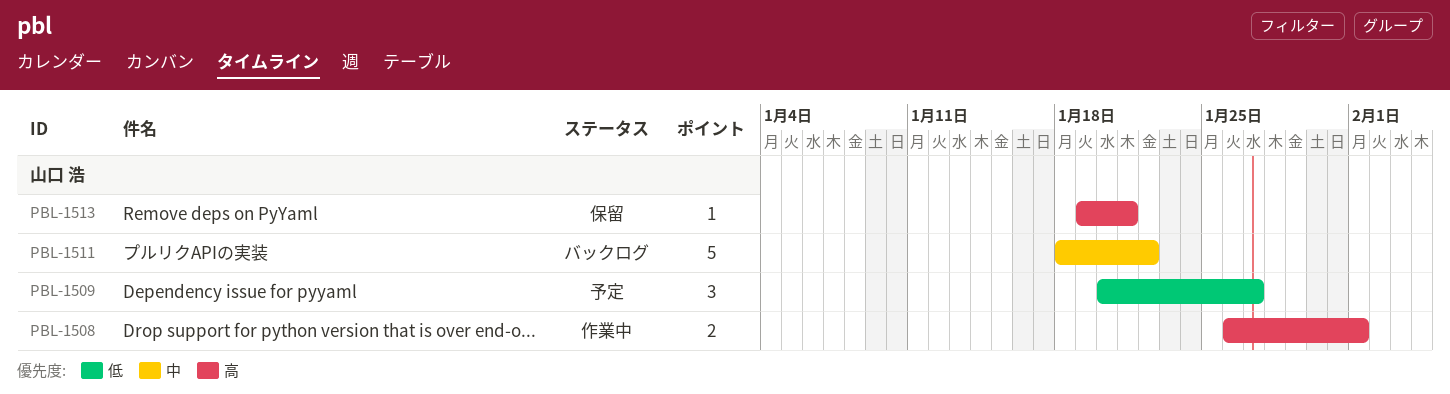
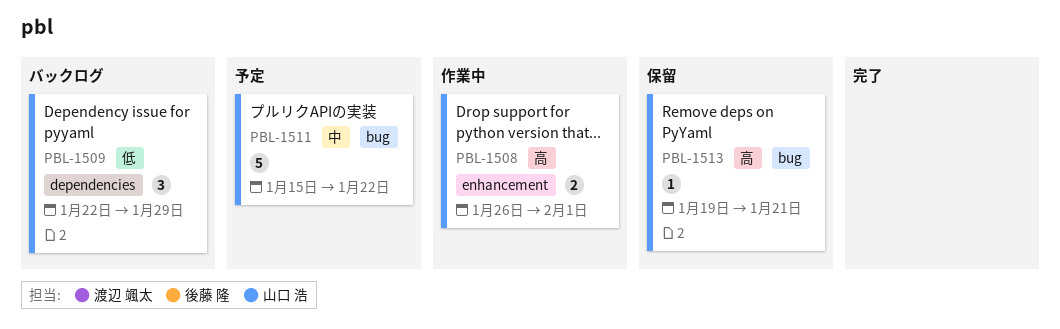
PBL-1509, status: 予定 -> バックログ
PBL-1509, start: Jan 20 -> Jan 22
PBL-1509, due: Jan 27 -> Jan 29
PBL-1511, status: バックログ -> 予定
PBL-1511, start: Jan 18 -> Jan 15

